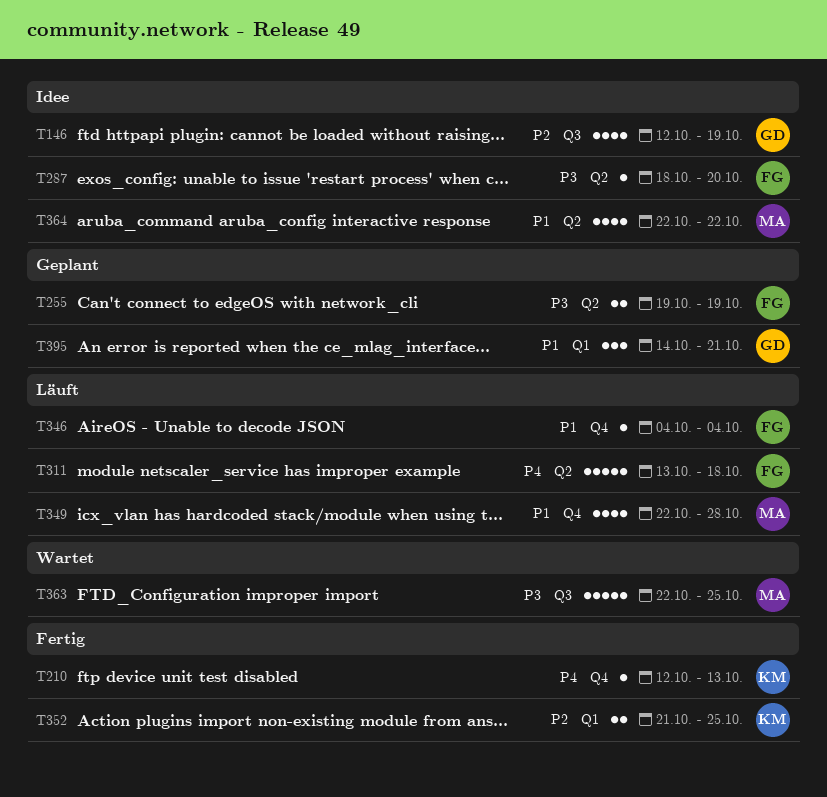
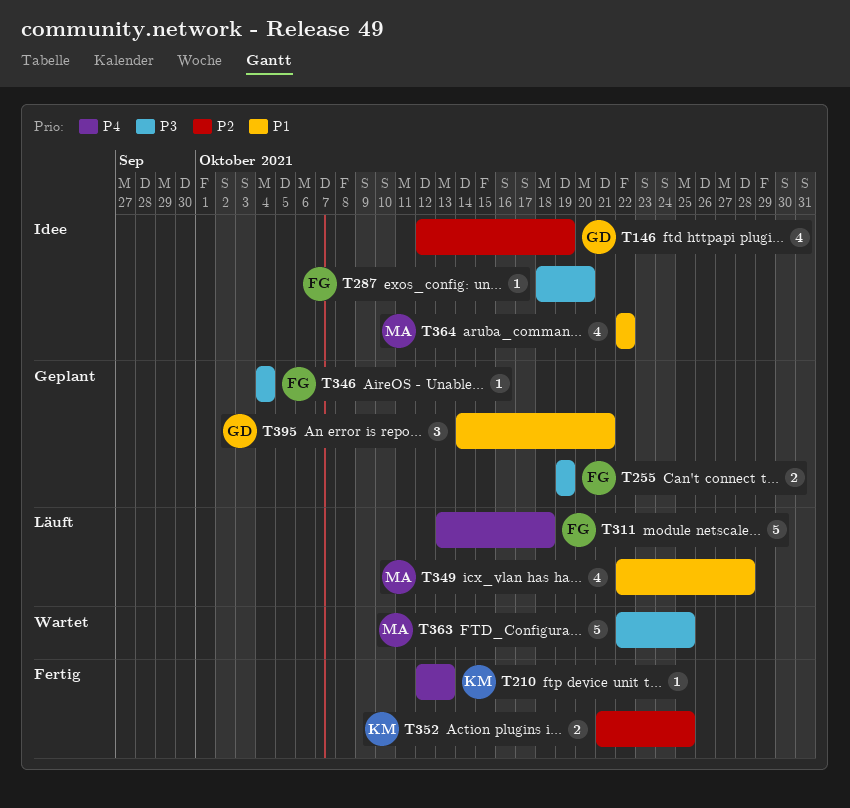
T346, status: Läuft -> Geplant
T346, priority: P1 -> P3

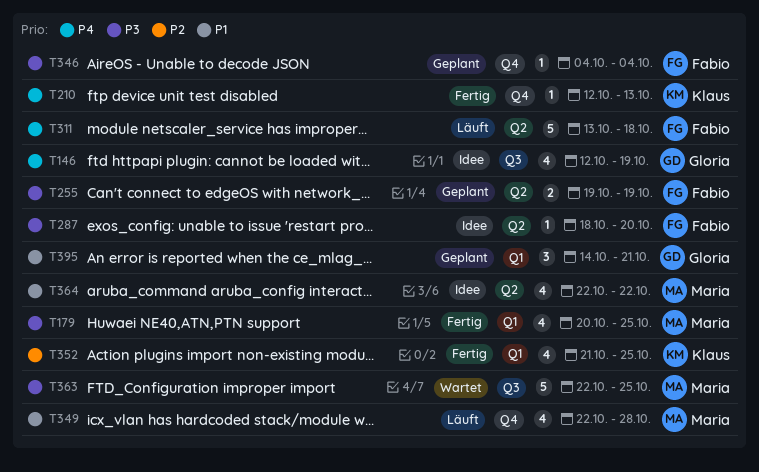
T146, priority: P2 -> P4
T179: none -> present
T352, estimate: 2 -> 4

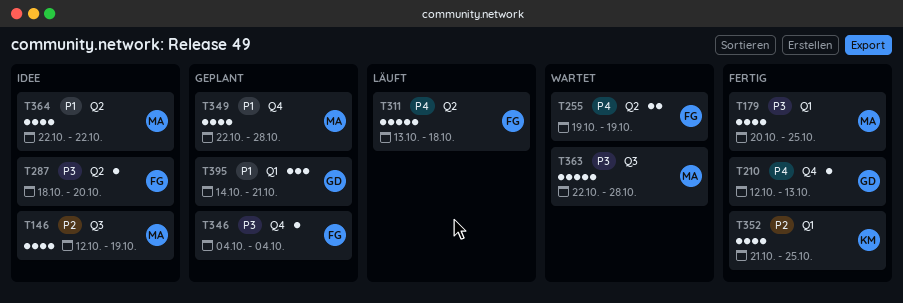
T146, owner: Gloria -> Maria
T146, priority: P4 -> P2
T210, owner: Klaus -> Gloria
T255, status: Geplant -> Wartet
T255, priority: P3 -> P4
T349, status: Läuft -> Geplant
T363, due: Oct 25 -> Oct 28

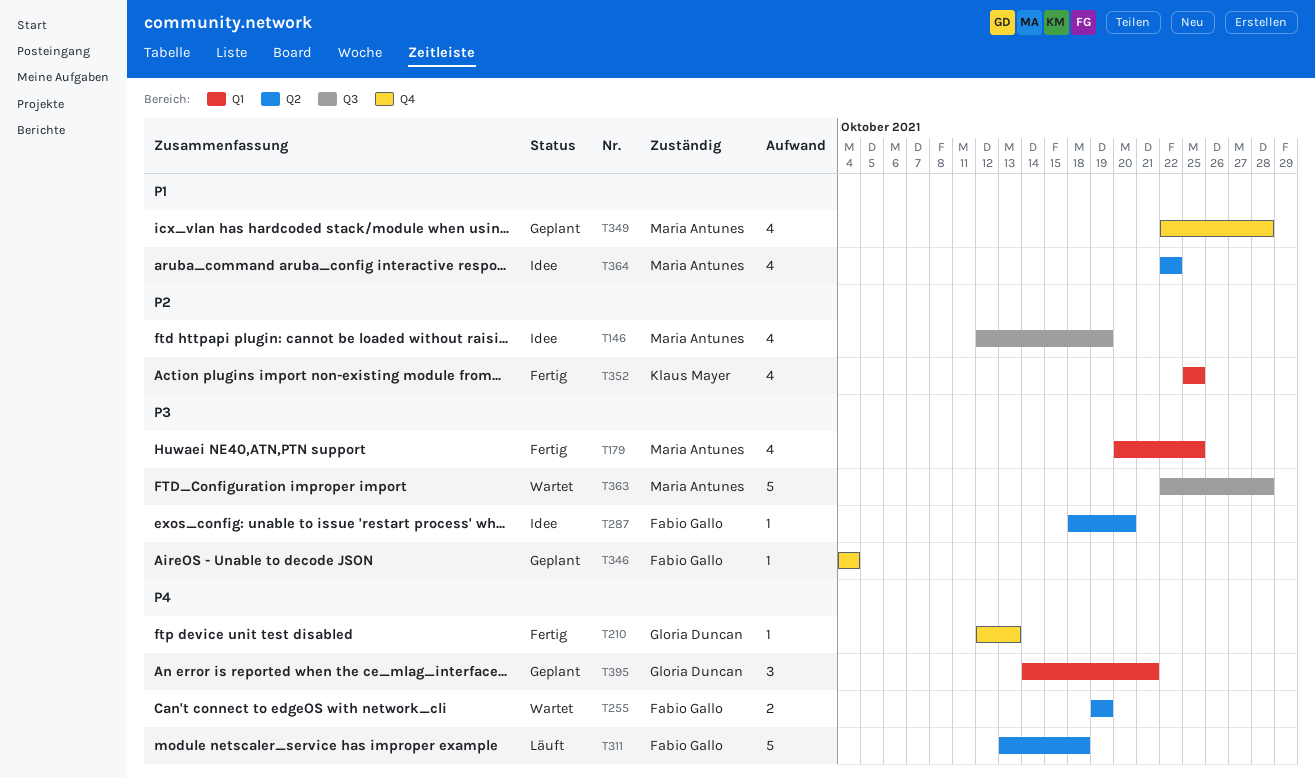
T352, start: Oct 21 -> Oct 25
T395, priority: P1 -> P4

